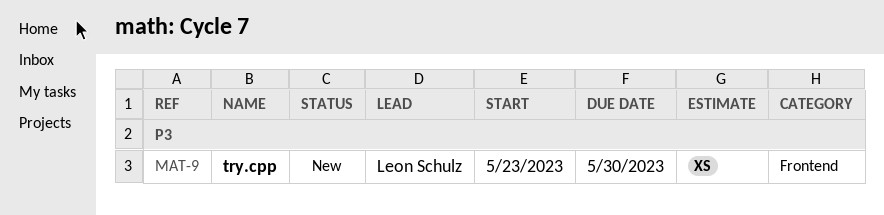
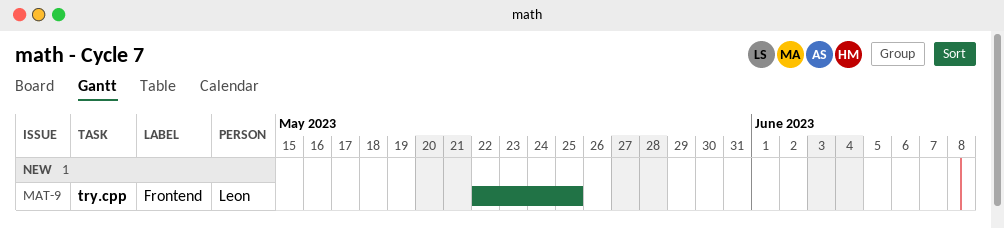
MAT-9, start: May 23 -> May 22
MAT-9, due: May 30 -> May 25

